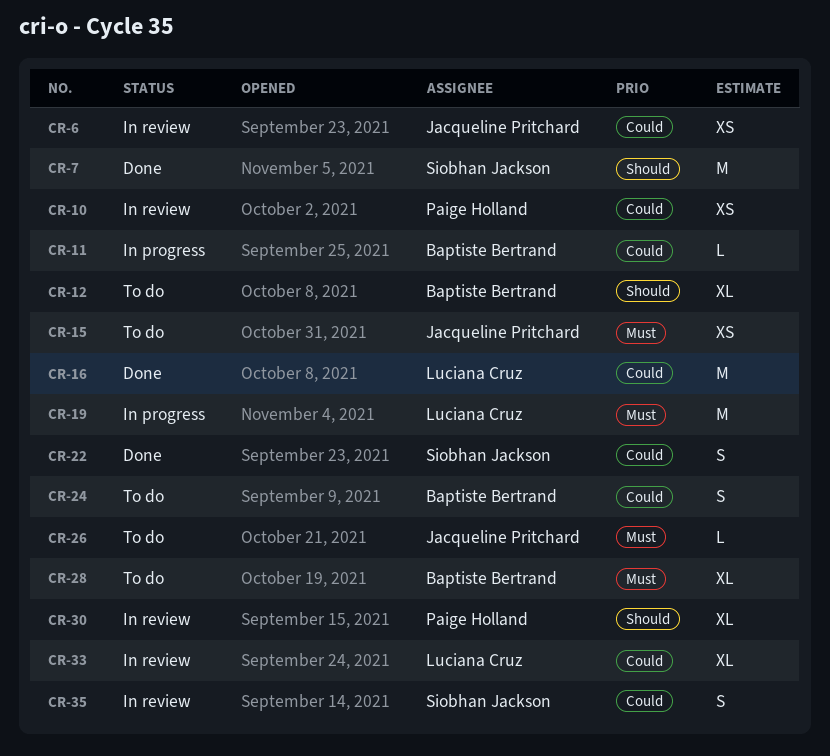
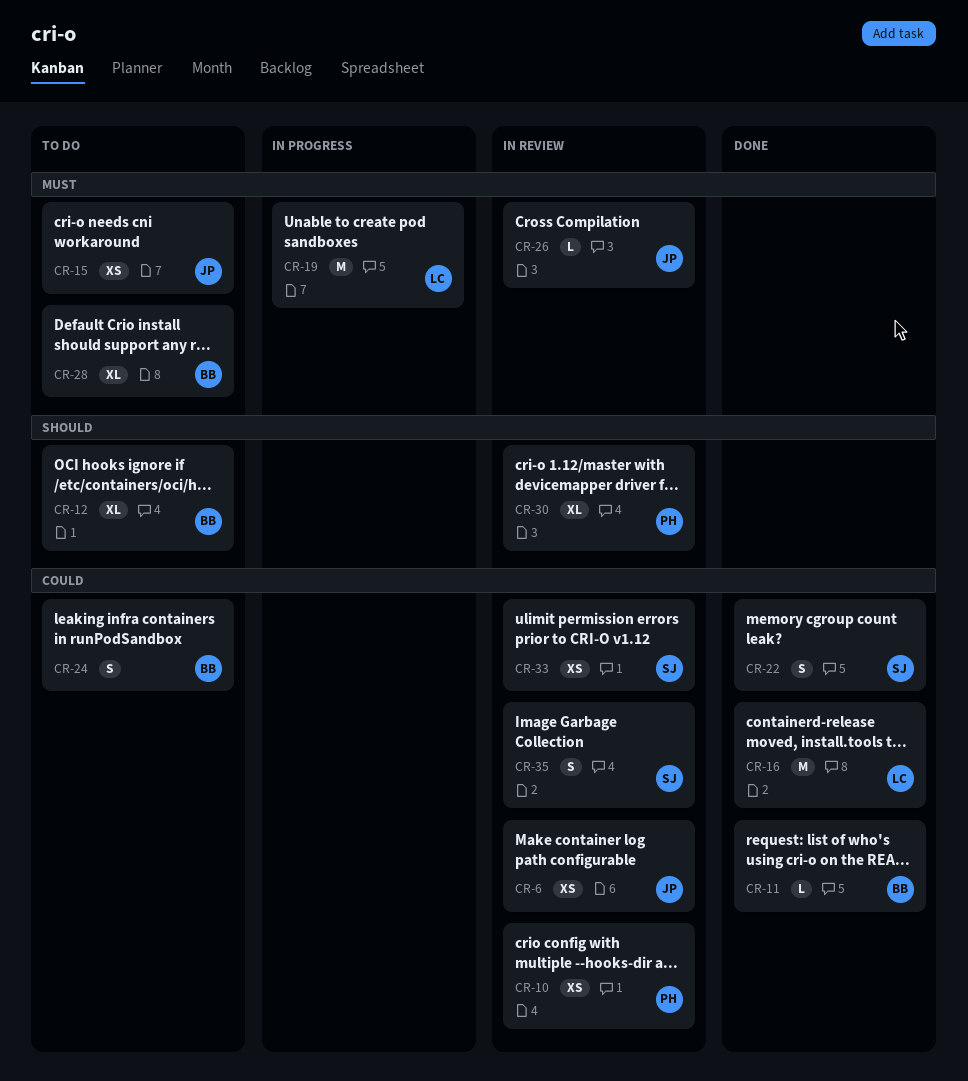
CR-7: present -> none
CR-11, status: In progress -> Done
CR-26, status: To do -> In review
CR-33, owner: Luciana Cruz -> Siobhan Jackson
CR-33, estimate: XL -> XS

